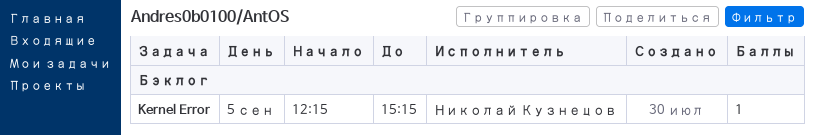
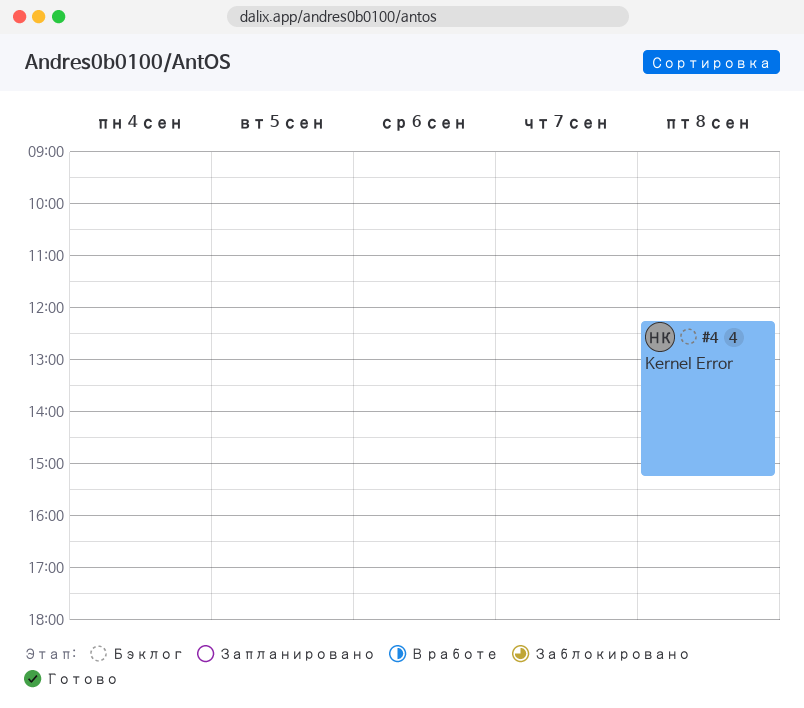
Kernel Error, estimate: 1 -> 4
Kernel Error, day: Sep 5 -> Sep 8

